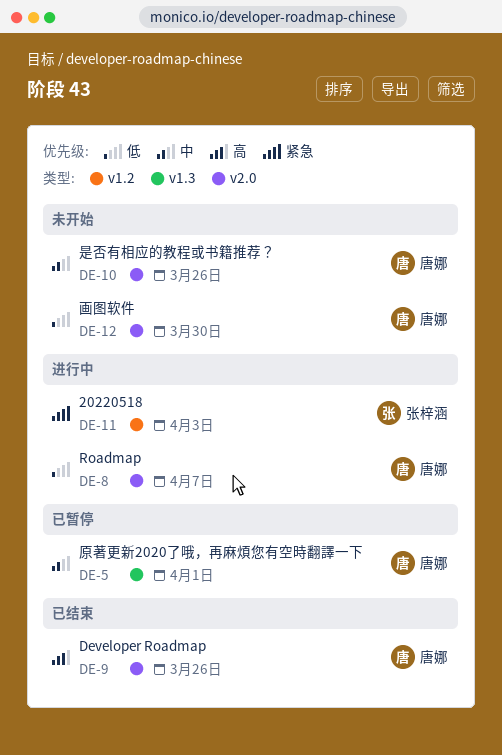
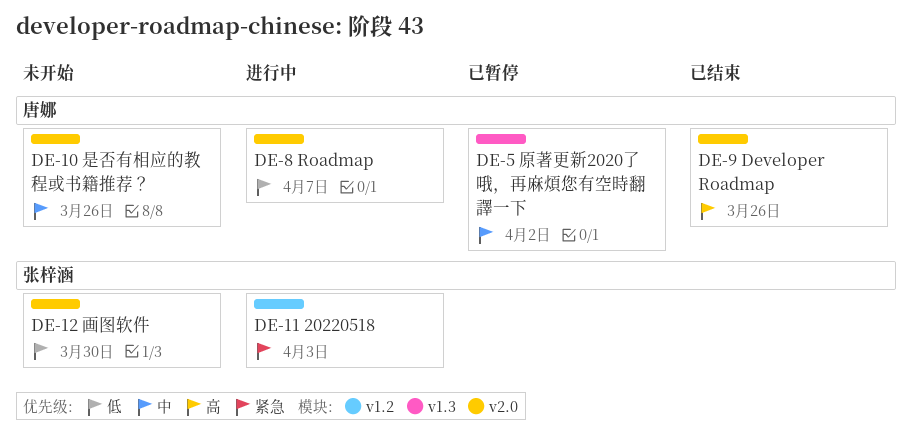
DE-5, due: Apr 1 -> Apr 2
DE-12, owner: 唐娜 -> 张梓涵

